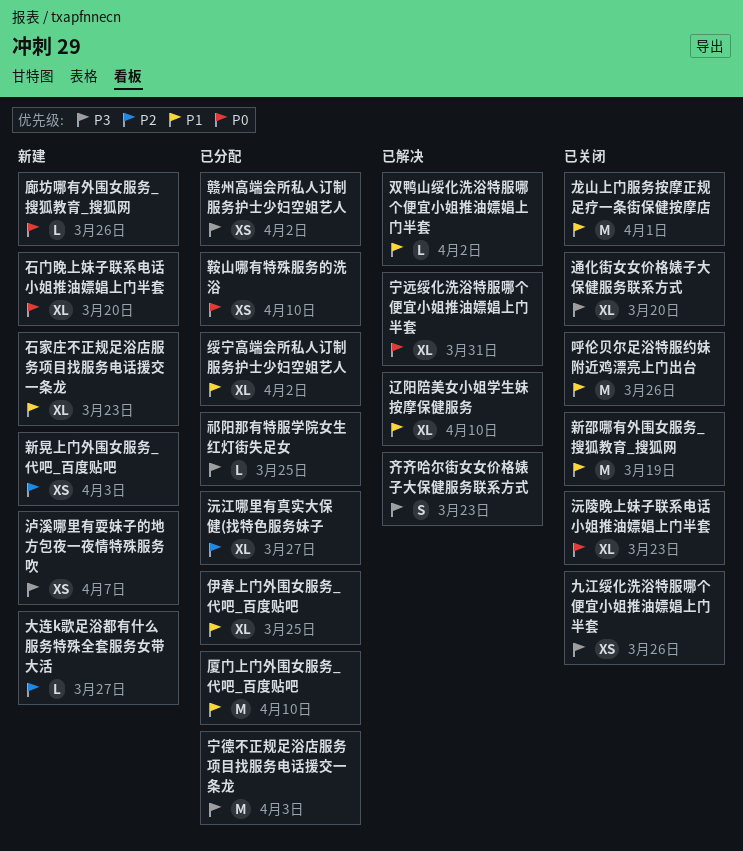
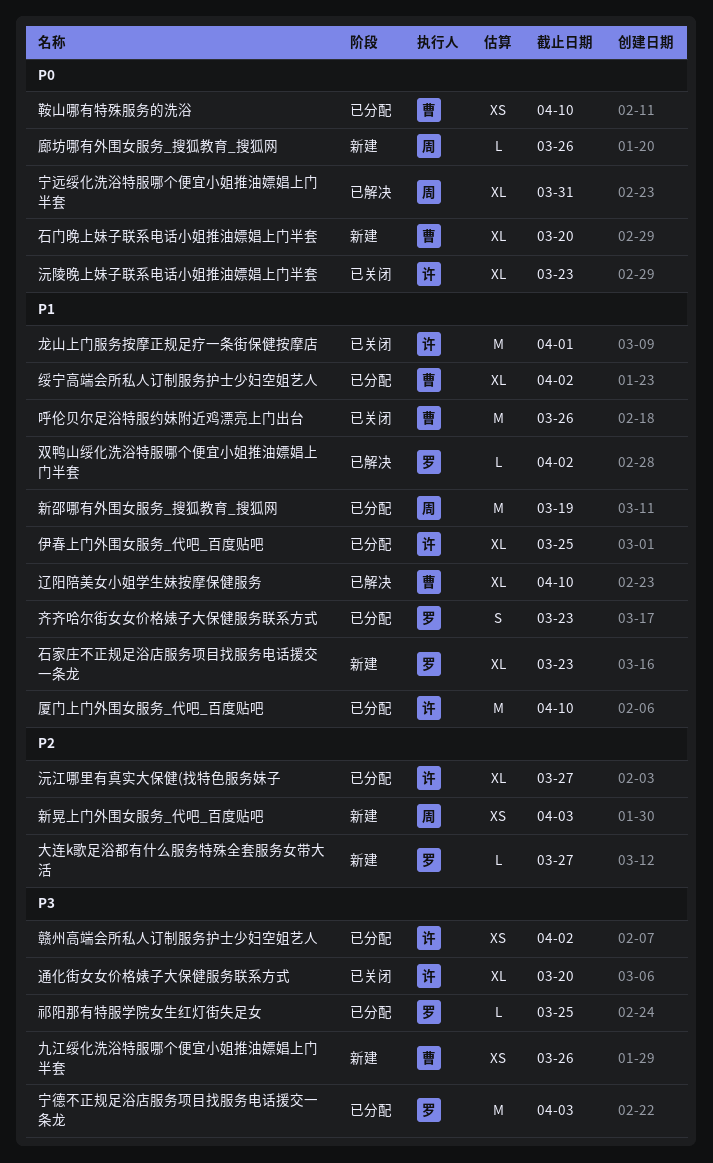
九江绥化洗浴特服哪个便宜小姐推油嫖娼上门半套, status: 已关闭 -> 新建
新邵哪有外围女服务_搜狐教育_搜狐网, status: 已关闭 -> 已分配
泸溪哪里有耍妹子的地方包夜一夜情特殊服务吹: present -> none
齐齐哈尔街女女价格婊子大保健服务联系方式, status: 已解决 -> 已分配
齐齐哈尔街女女价格婊子大保健服务联系方式, priority: P3 -> P1

